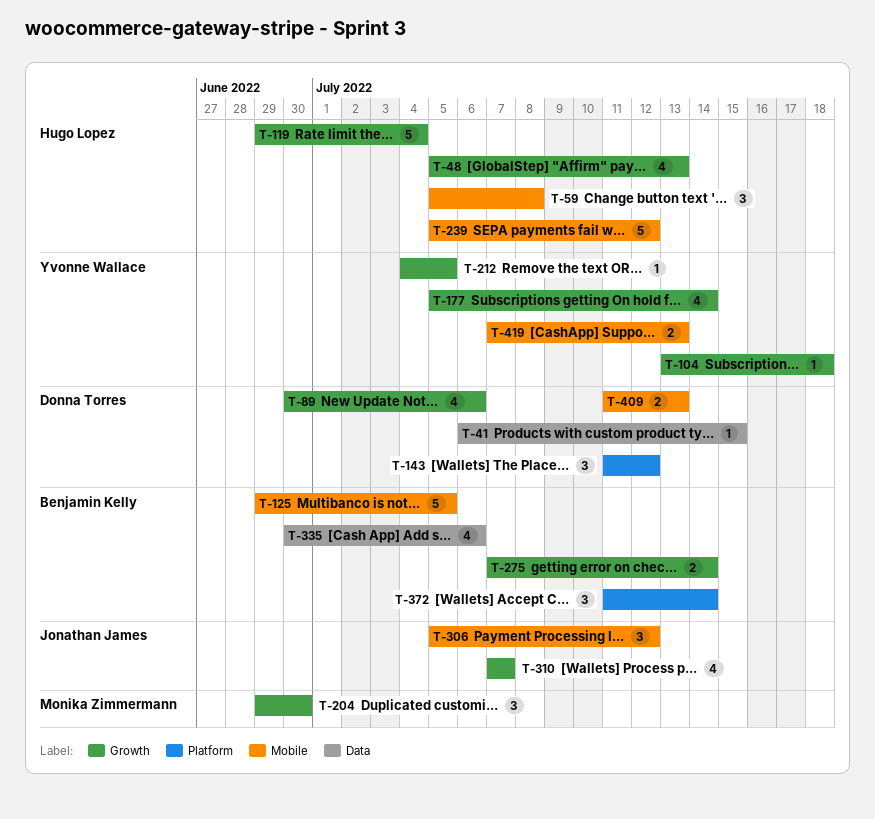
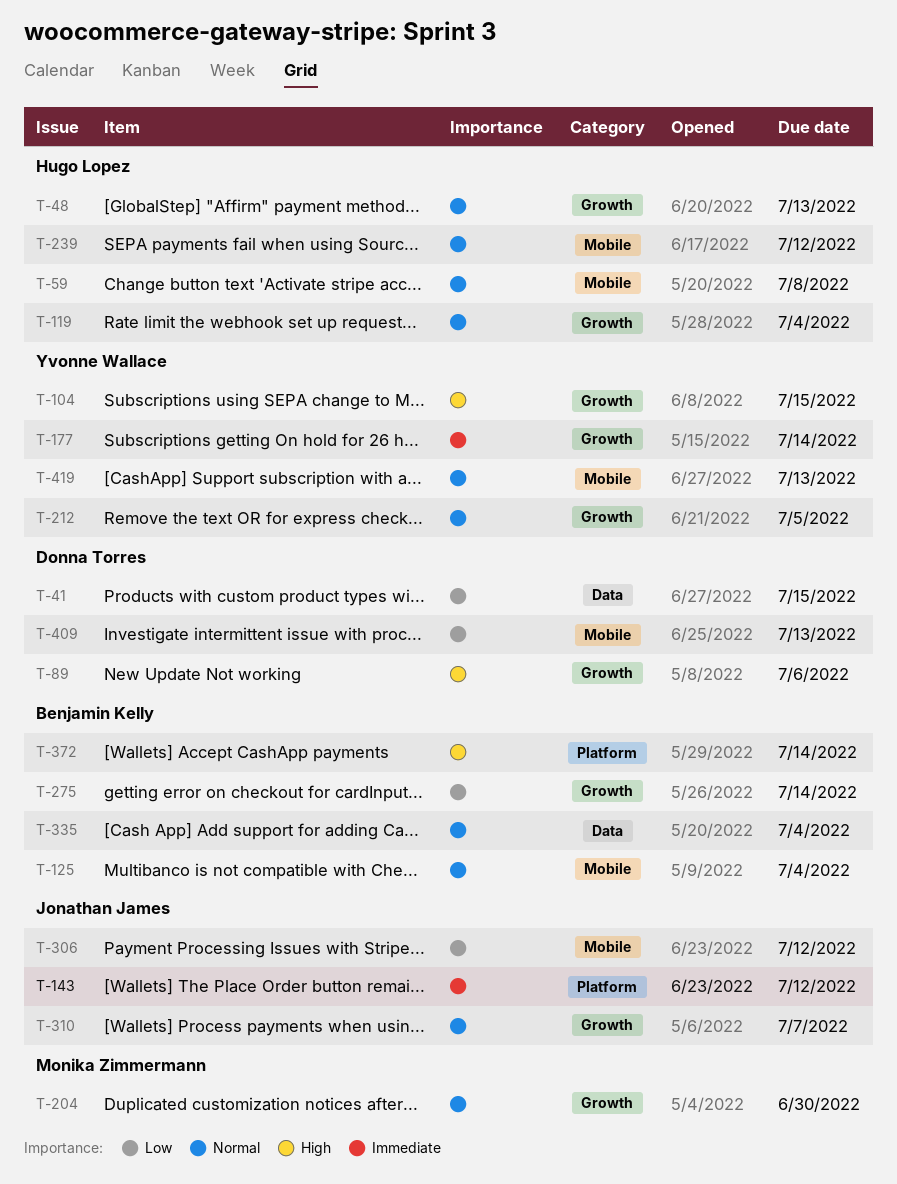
T-104, due: Jul 18 -> Jul 15
T-125, due: Jul 5 -> Jul 4
T-143, owner: Donna Torres -> Jonathan James
T-335, due: Jul 6 -> Jul 4

